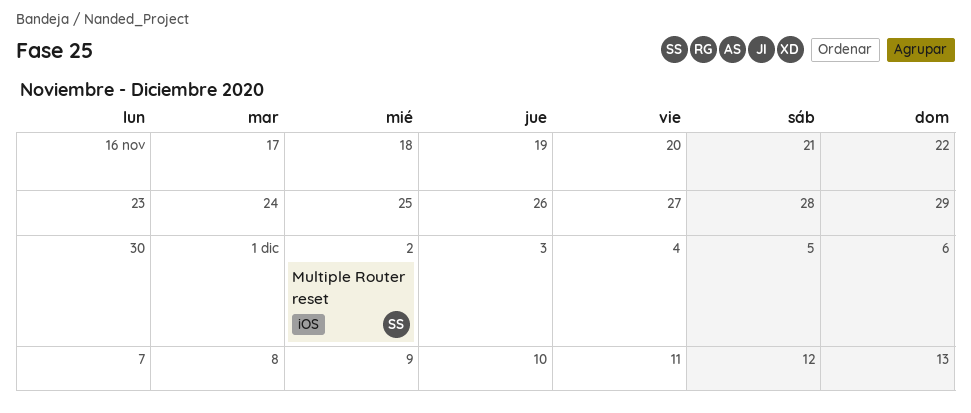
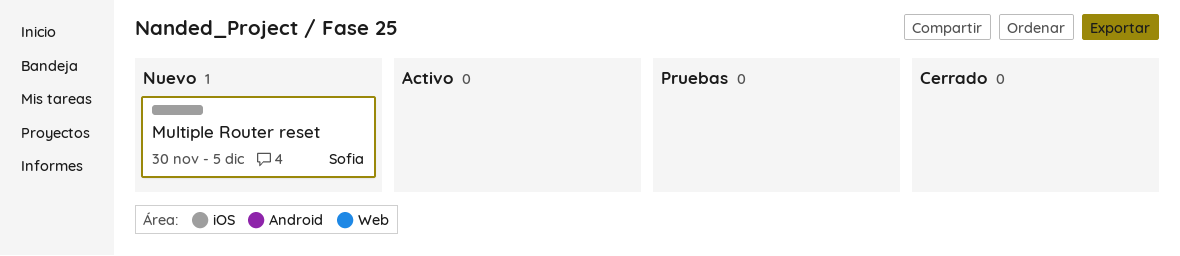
Multiple Router reset, due: Dec 2 -> Dec 5

